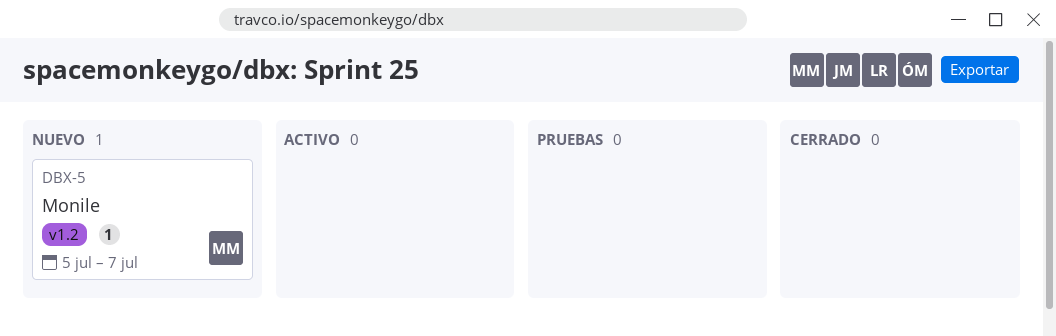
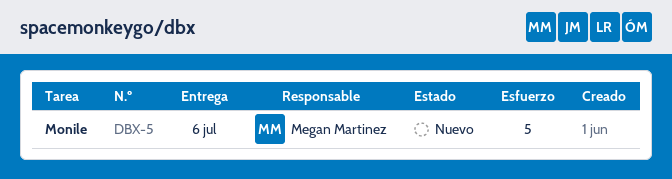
DBX-5, estimate: 1 -> 5
DBX-5, due: Jul 7 -> Jul 6

